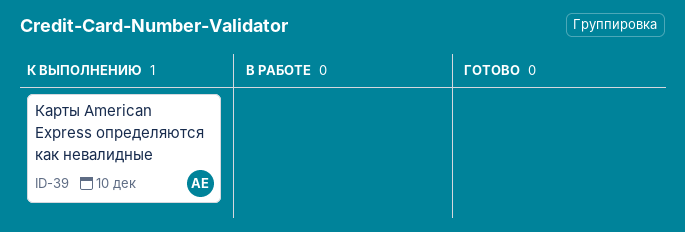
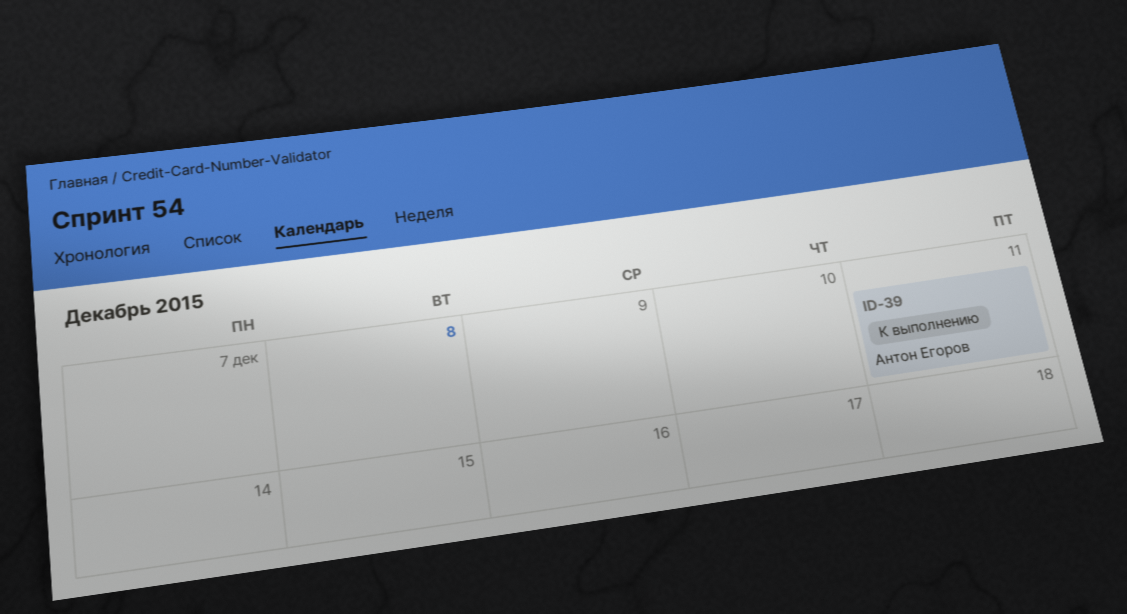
ID-39, due: Dec 10 -> Dec 11

